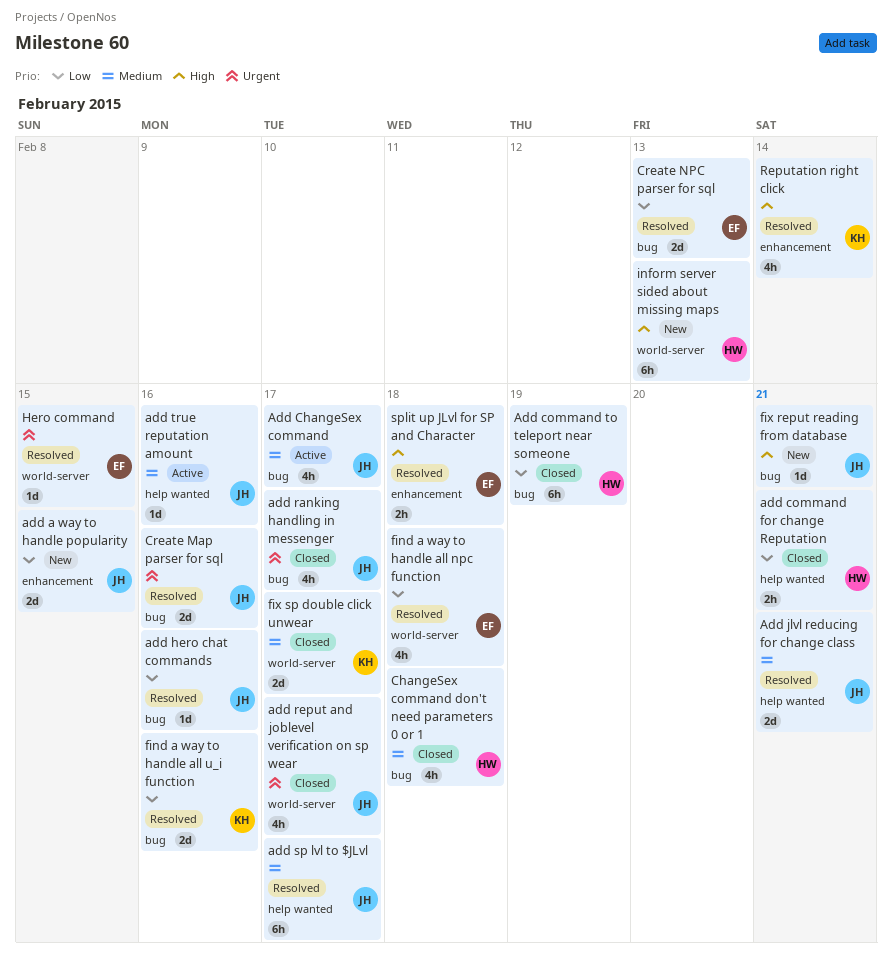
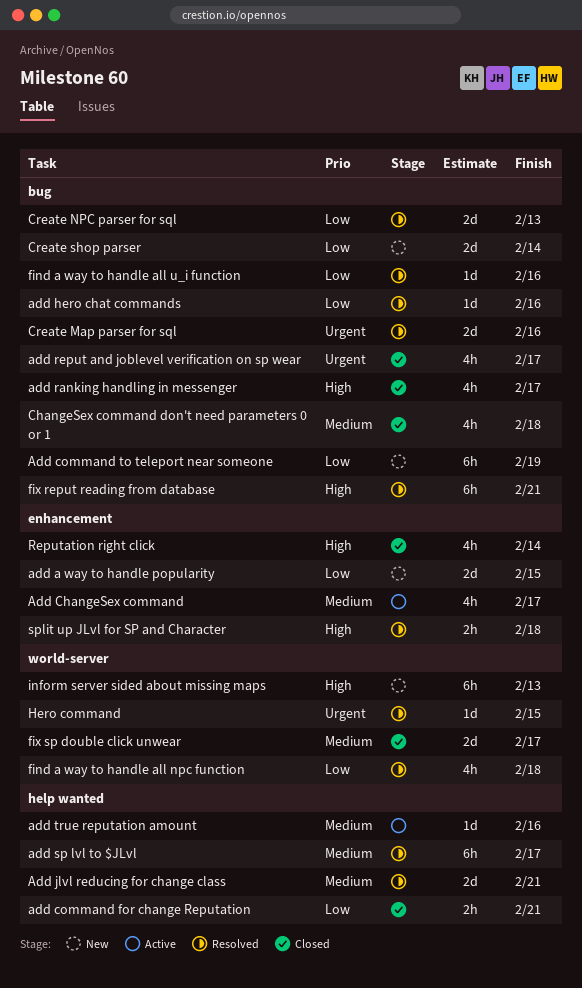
Add ChangeSex command, label: bug -> enhancement
Add command to teleport near someone, status: Closed -> New
add ranking handling in messenger, priority: Urgent -> High
add reput and joblevel verification on sp wear, label: world-server -> bug
Create shop parser: none -> present
find a way to handle all u_i function, estimate: 2d -> 1d
fix reput reading from database, status: New -> Resolved
fix reput reading from database, estimate: 1d -> 6h
Reputation right click, status: Resolved -> Closed

